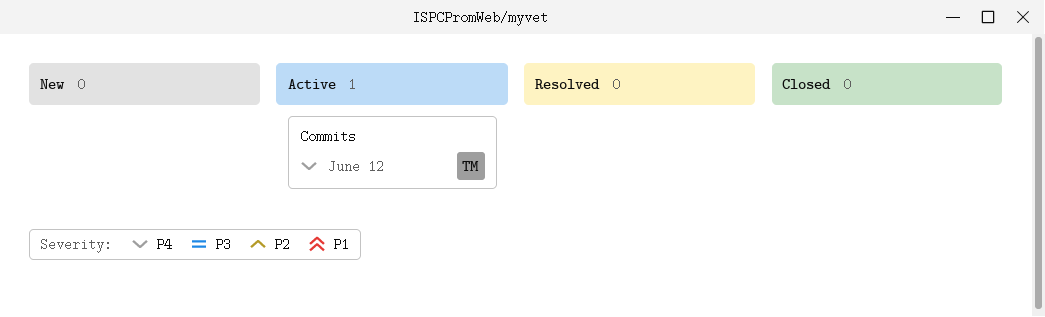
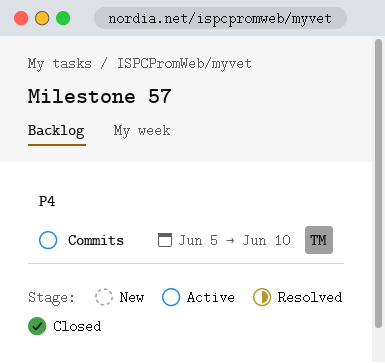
Commits, due: Jun 12 -> Jun 10

